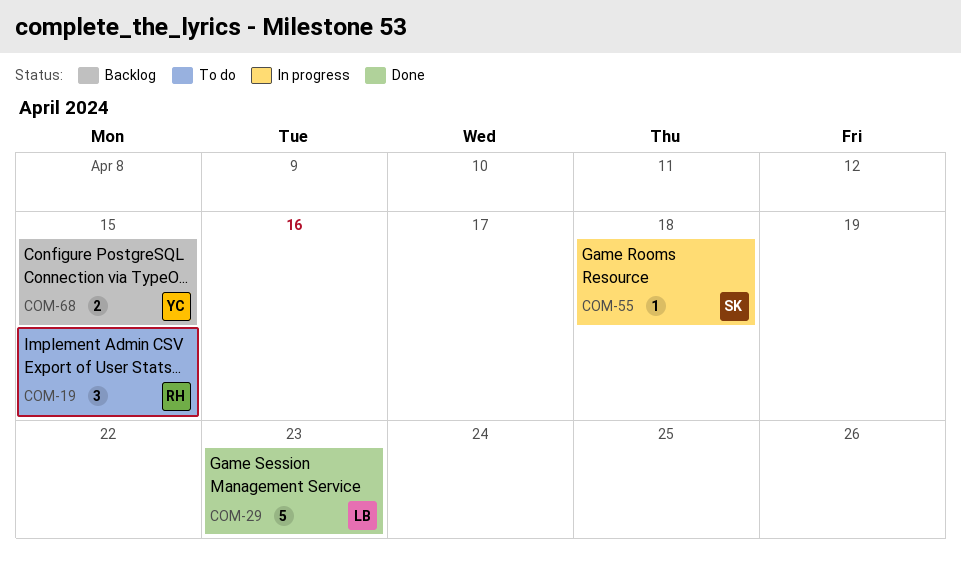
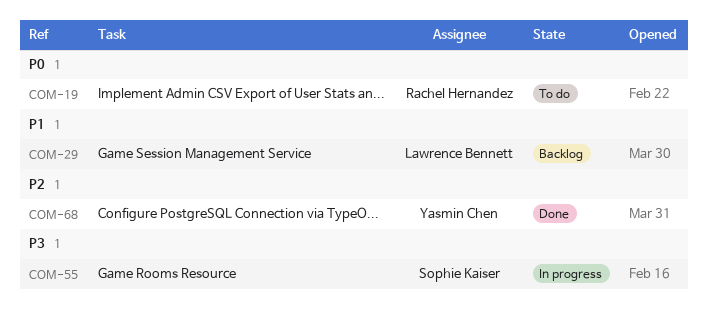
COM-29, status: Done -> Backlog
COM-68, status: Backlog -> Done

